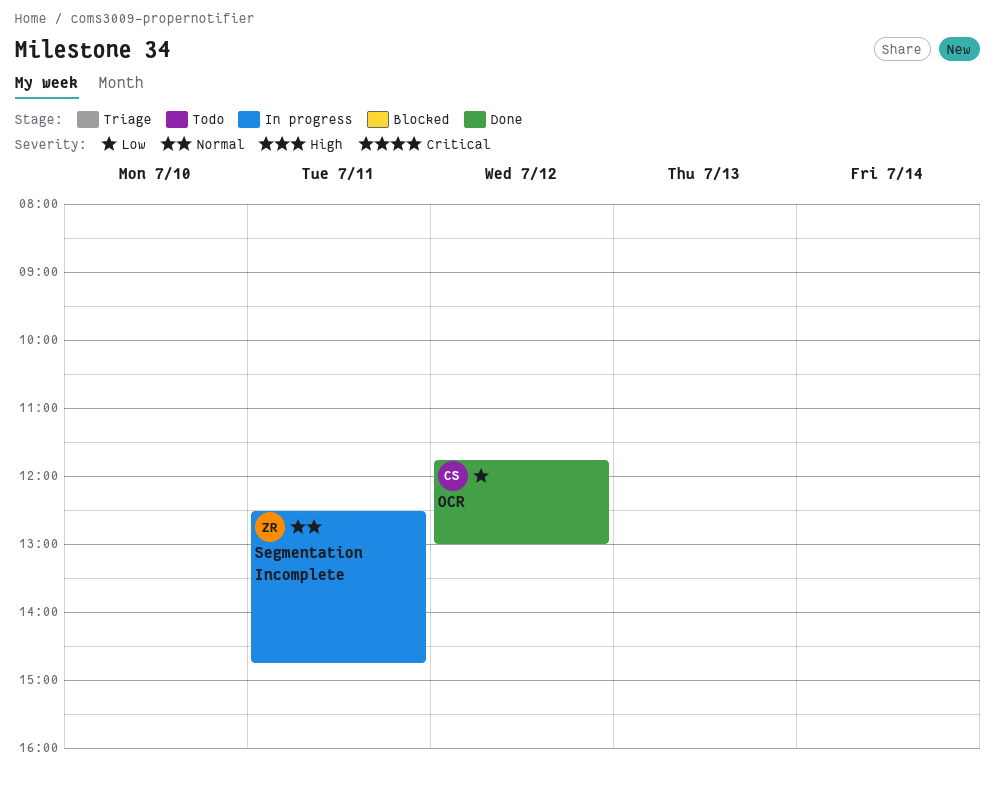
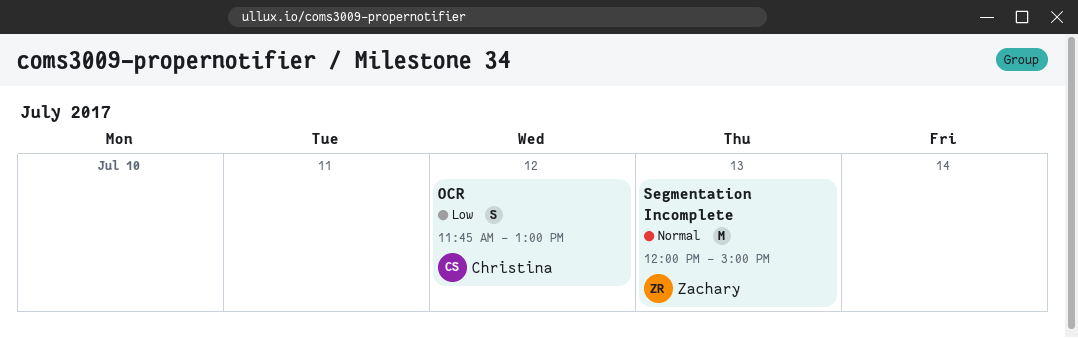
Segmentation Incomplete, day: Jul 11 -> Jul 13
Segmentation Incomplete, begins: 12:30 -> 12:00
Segmentation Incomplete, ends: 14:45 -> 15:00

